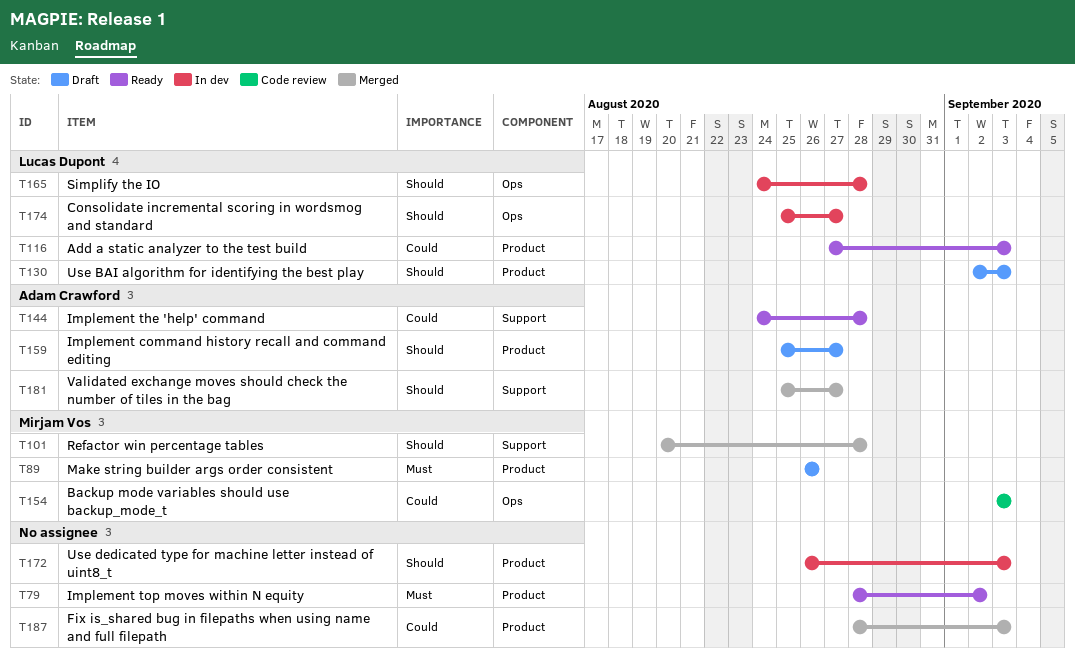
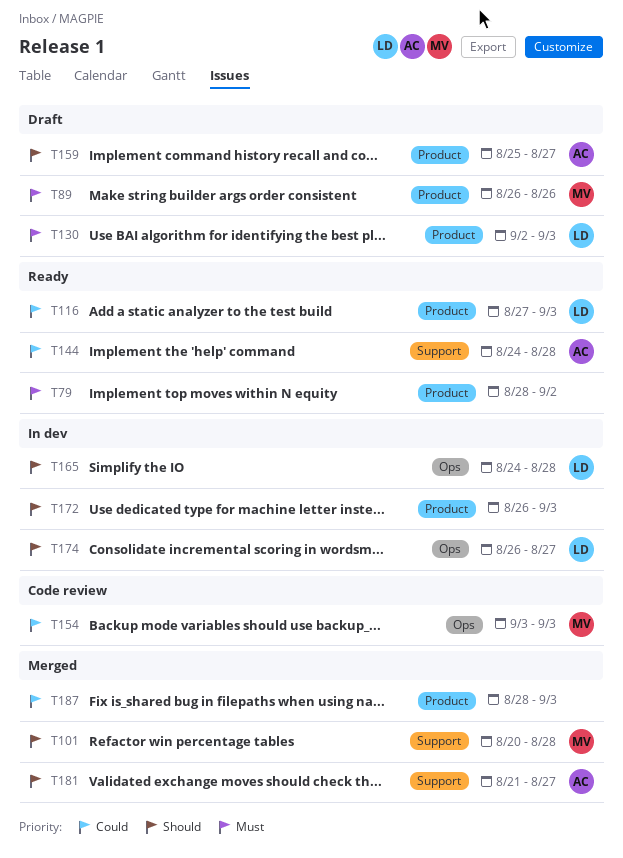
T130, priority: Should -> Must
T174, start: Aug 25 -> Aug 26
T181, start: Aug 25 -> Aug 21

